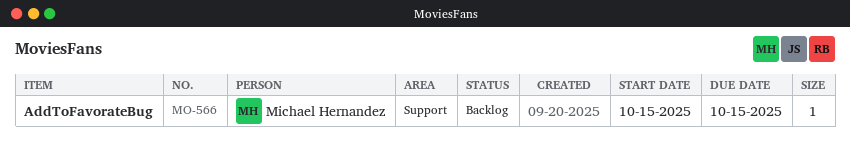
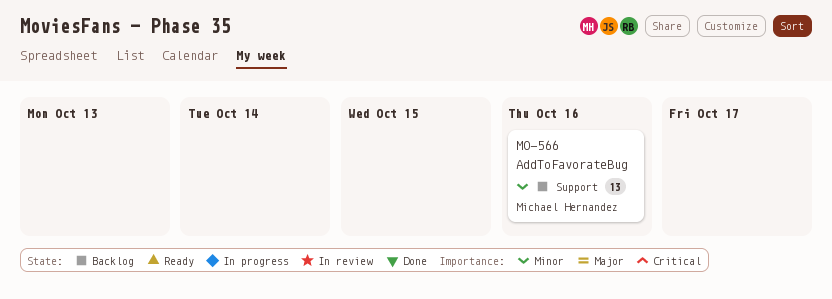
MO-566, estimate: 1 -> 13
MO-566, due: Oct 15 -> Oct 16

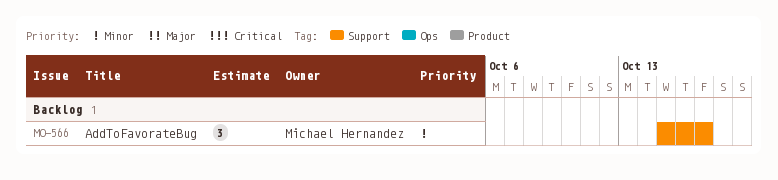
MO-566, estimate: 13 -> 3
MO-566, due: Oct 16 -> Oct 17

